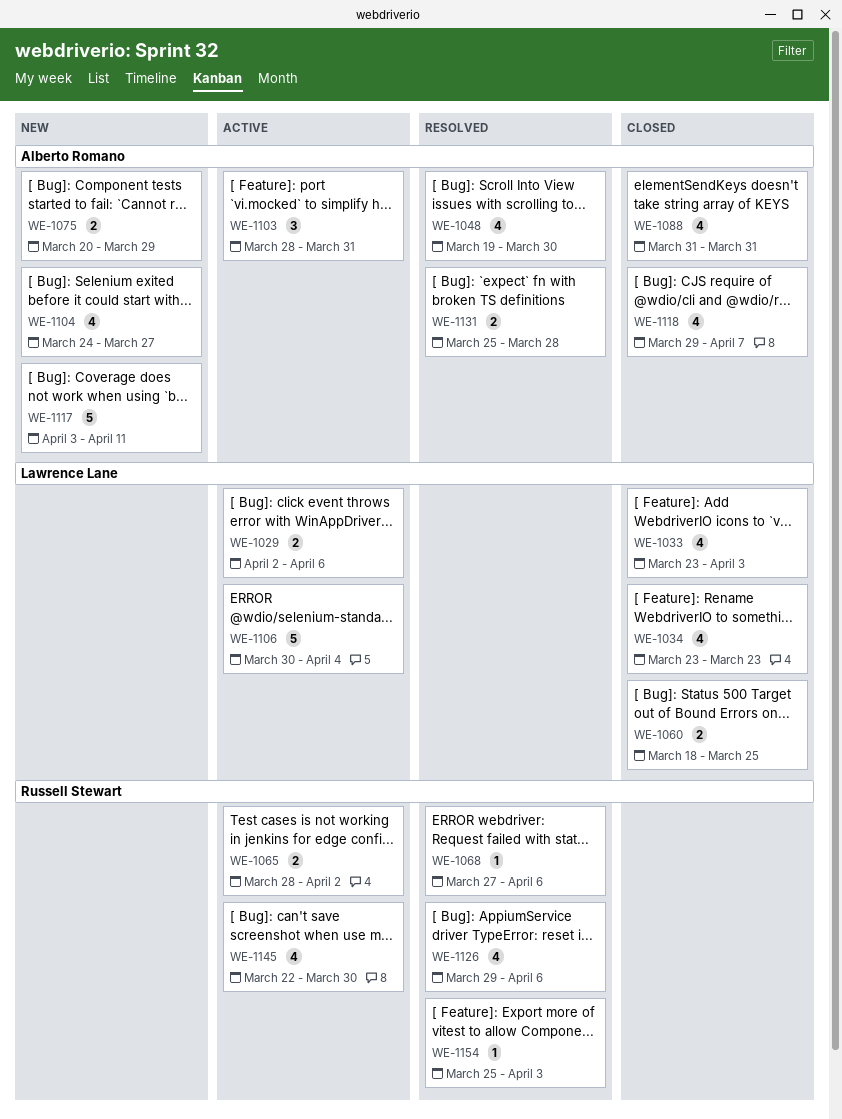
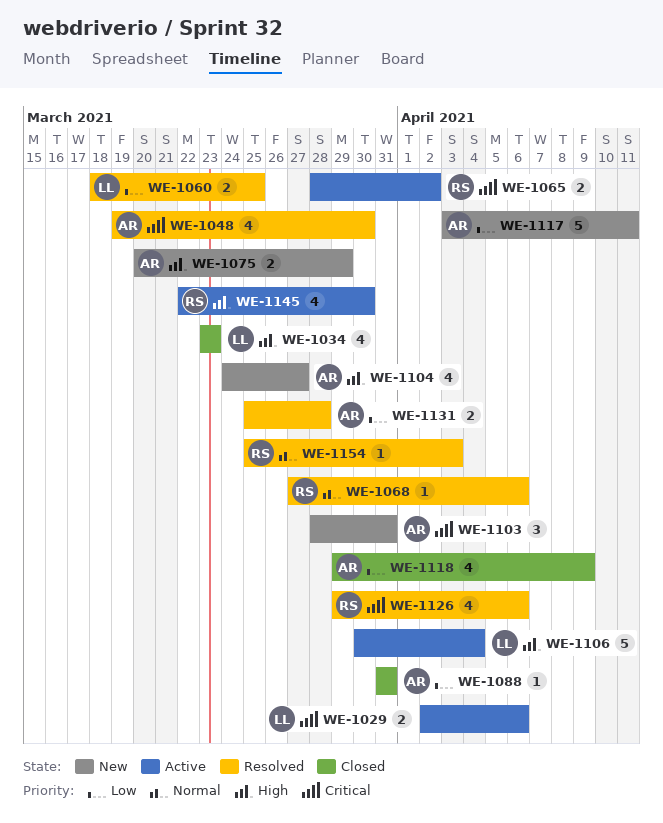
WE-1033: present -> none
WE-1060, status: Closed -> Resolved
WE-1088, estimate: 4 -> 1
WE-1103, status: Active -> New
WE-1118, due: Apr 7 -> Apr 9

